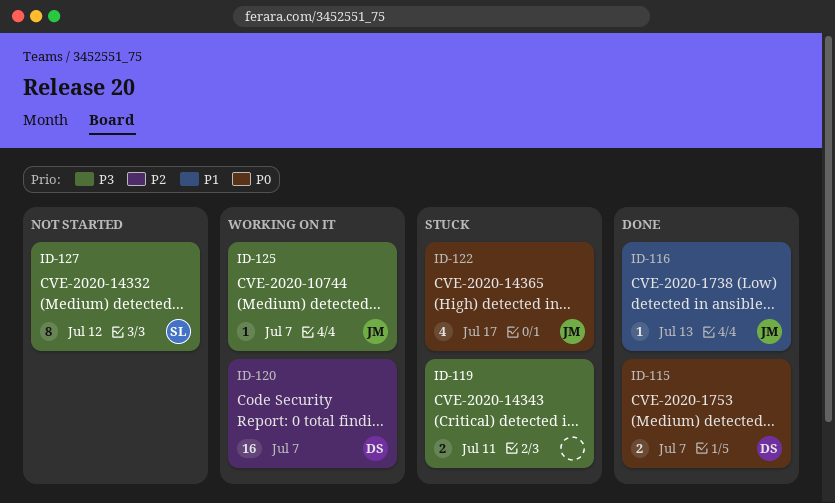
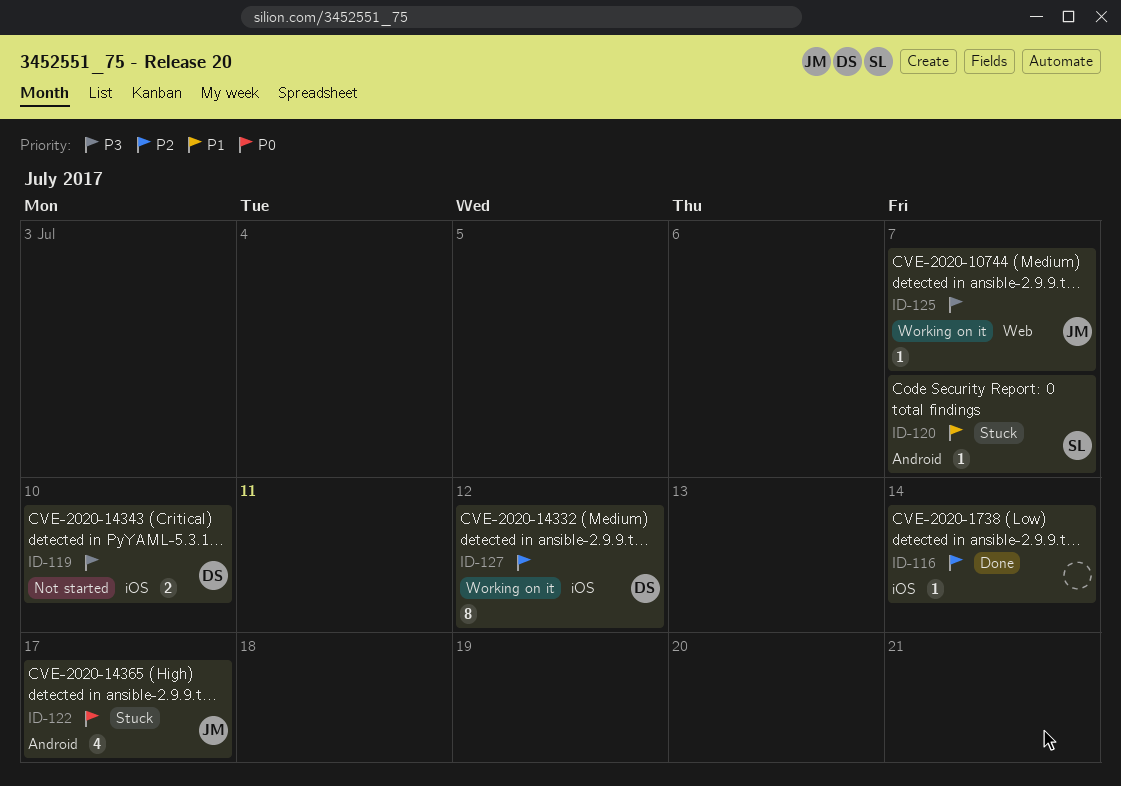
ID-115: present -> none
ID-116, owner: JM -> none
ID-116, priority: P1 -> P2
ID-116, due: Jul 13 -> Jul 14
ID-119, status: Stuck -> Not started
ID-119, owner: none -> DS
ID-119, due: Jul 11 -> Jul 10
ID-120, status: Working on it -> Stuck
ID-120, owner: DS -> SL
ID-120, priority: P2 -> P1
ID-120, estimate: 16 -> 1
ID-127, status: Not started -> Working on it
ID-127, owner: SL -> DS
ID-127, priority: P3 -> P2

